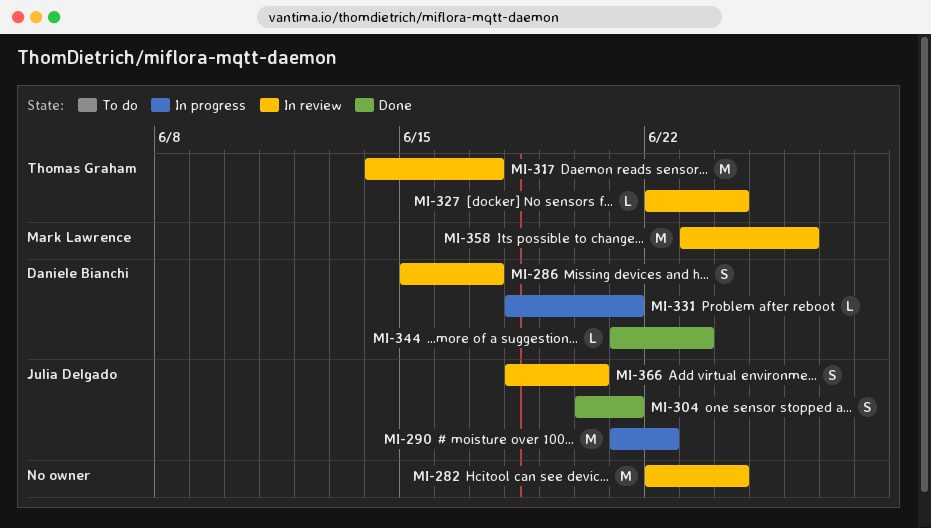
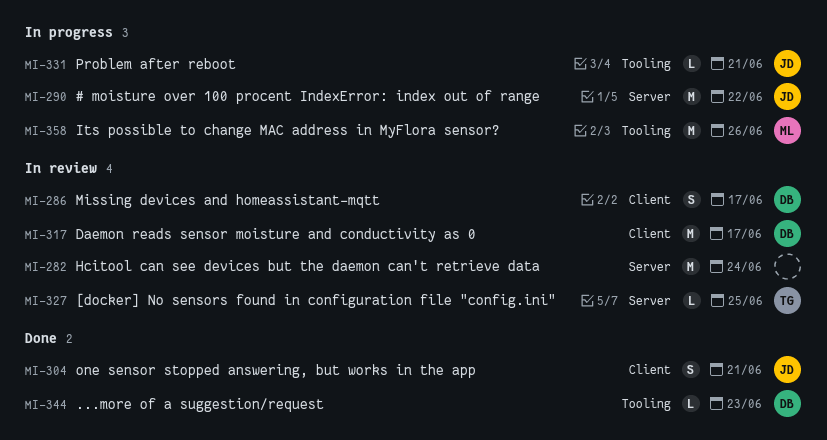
MI-317, owner: Thomas Graham -> Daniele Bianchi
MI-327, due: Jun 24 -> Jun 25
MI-331, owner: Daniele Bianchi -> Julia Delgado
MI-358, status: In review -> In progress
MI-366: present -> none

